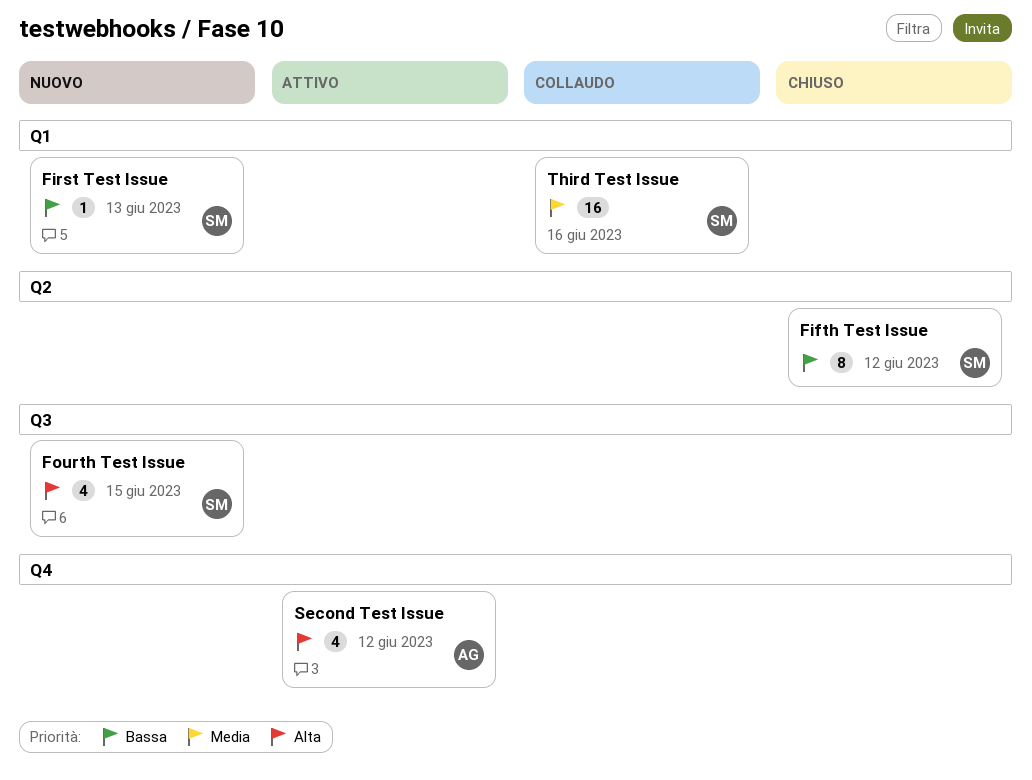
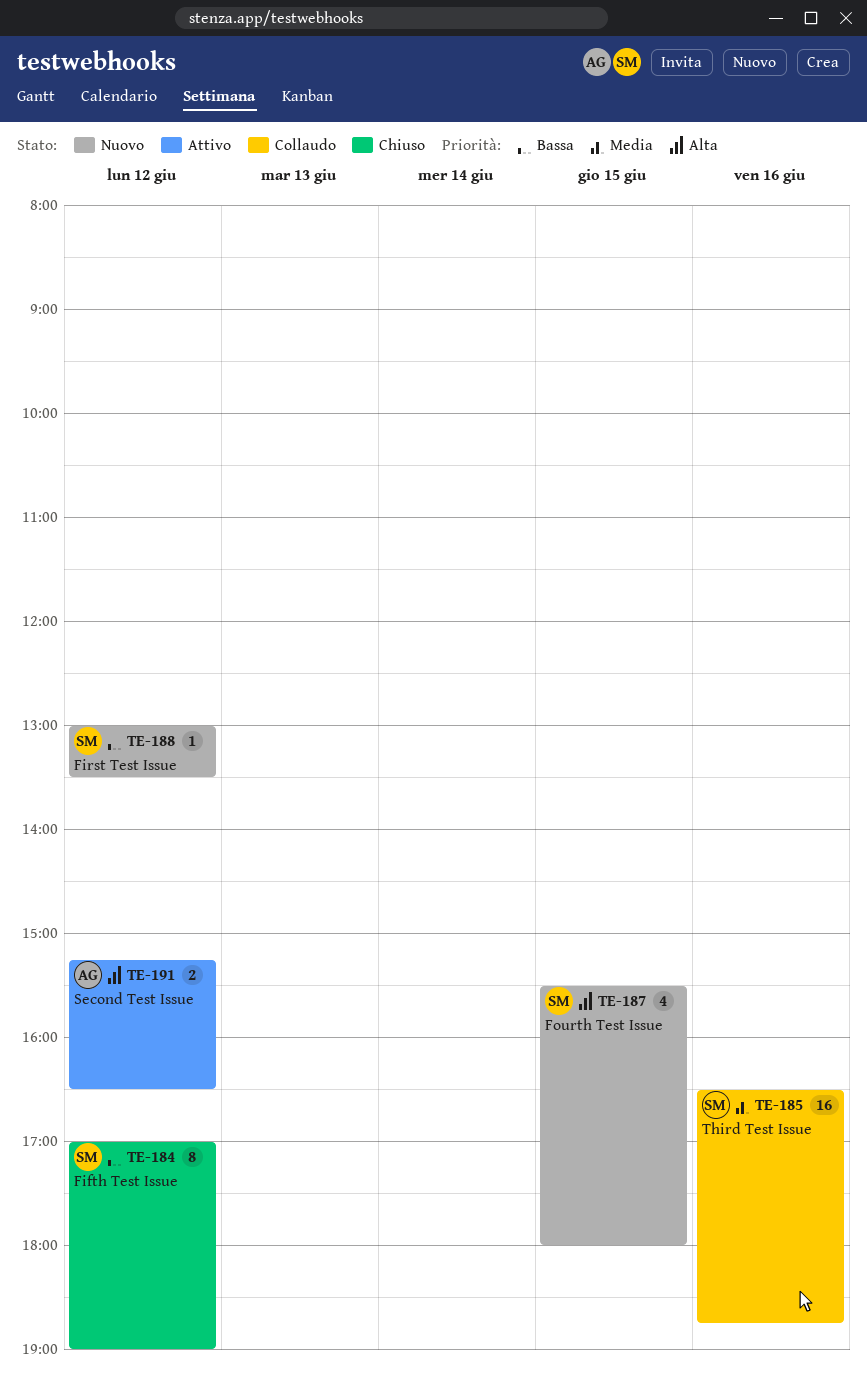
First Test Issue, day: Jun 13 -> Jun 12
Second Test Issue, estimate: 4 -> 2

